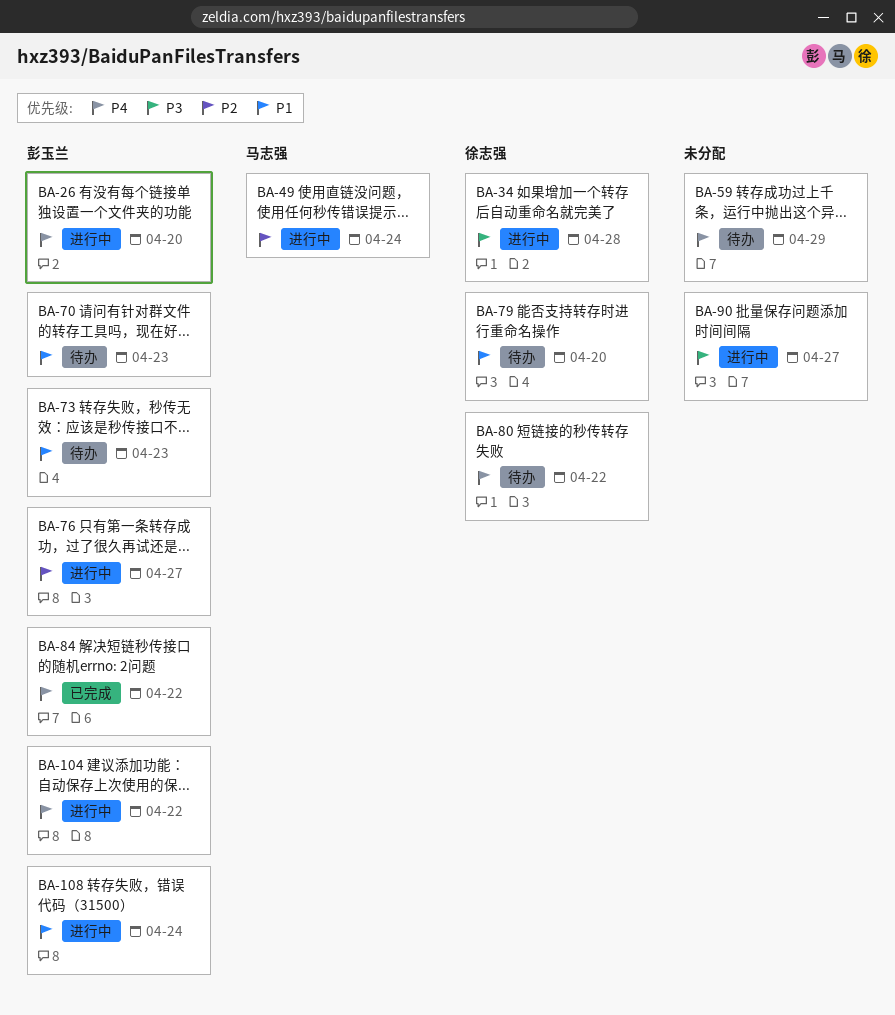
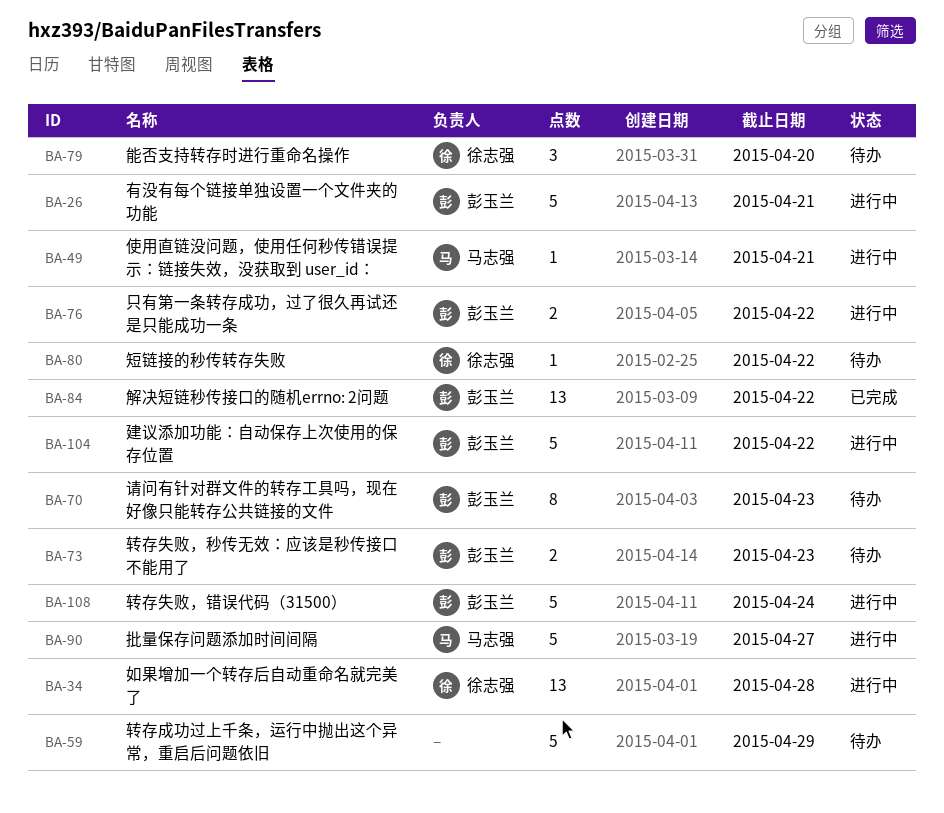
BA-26, due: Apr 20 -> Apr 21
BA-49, due: Apr 24 -> Apr 21
BA-76, due: Apr 27 -> Apr 22
BA-90, owner: none -> 马志强

